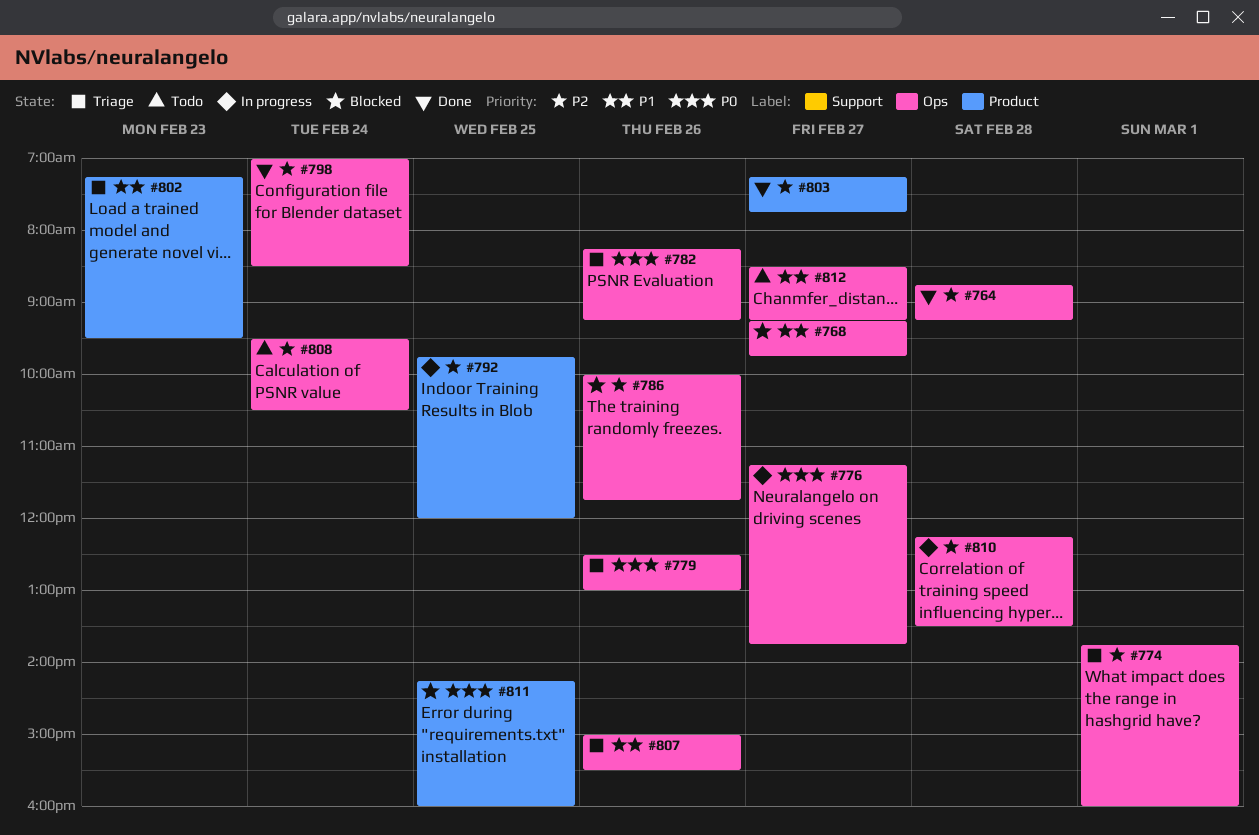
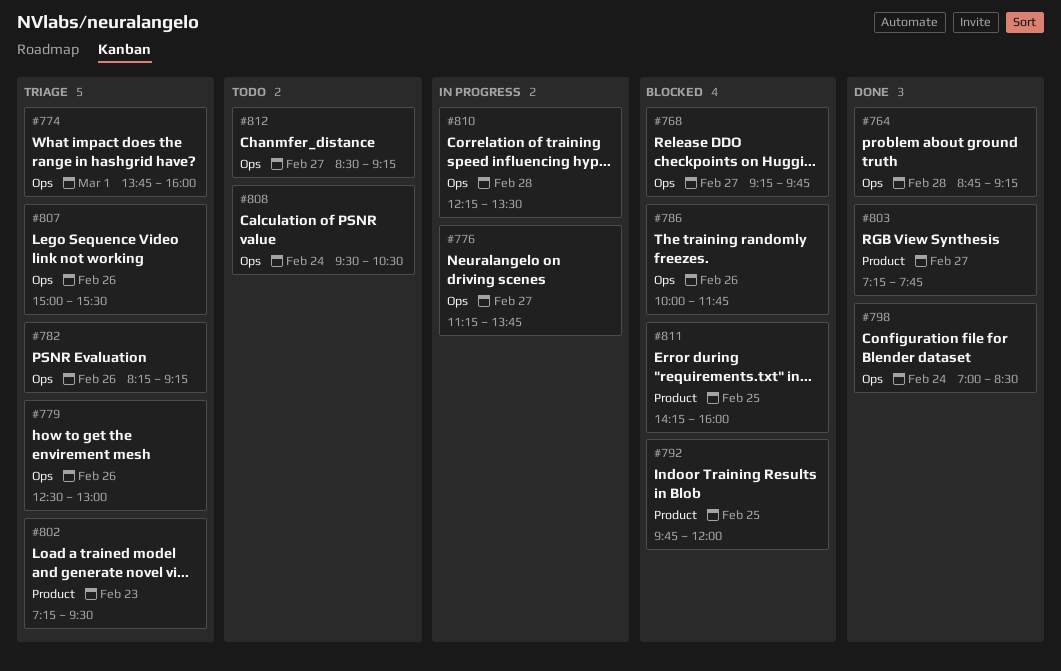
#792, status: In progress -> Blocked

